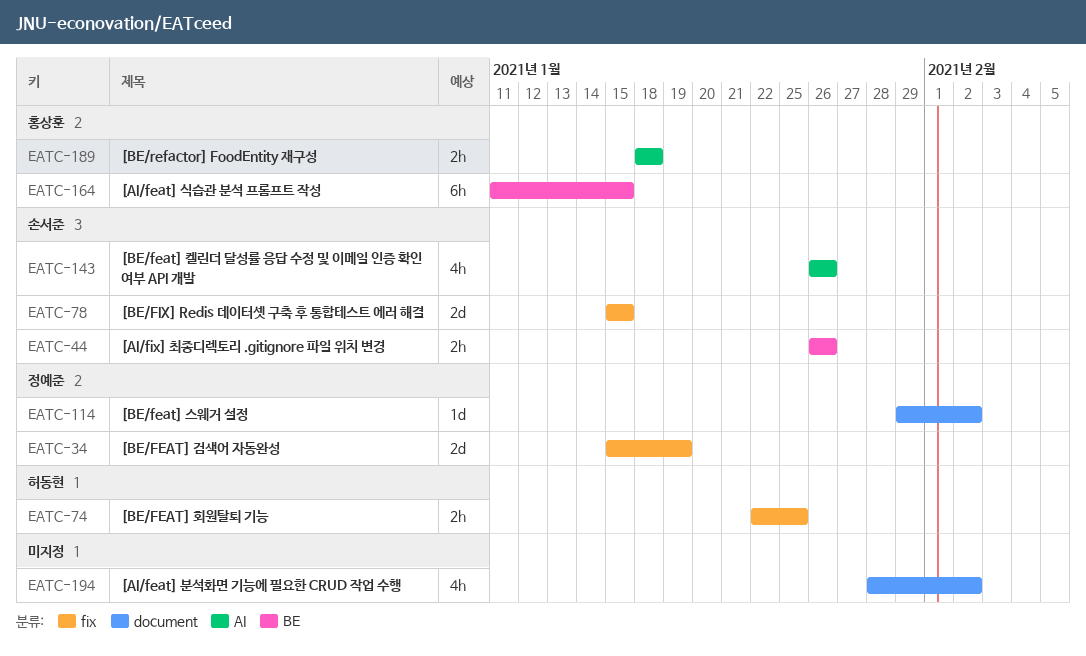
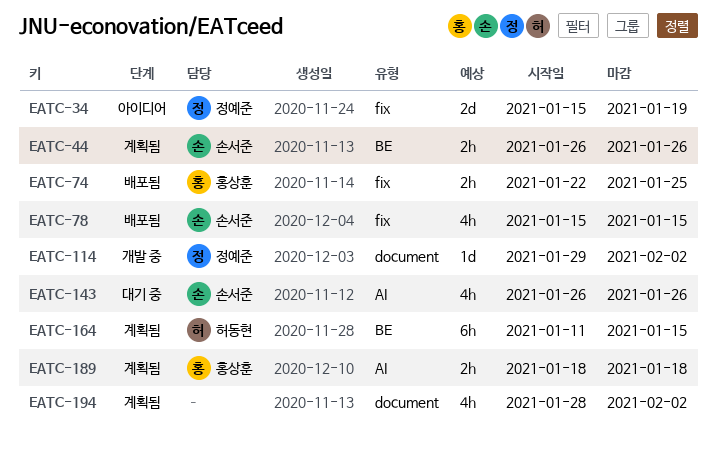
EATC-74, owner: 허동현 -> 홍상훈
EATC-78, estimate: 2d -> 4h
EATC-164, owner: 홍상훈 -> 허동현

